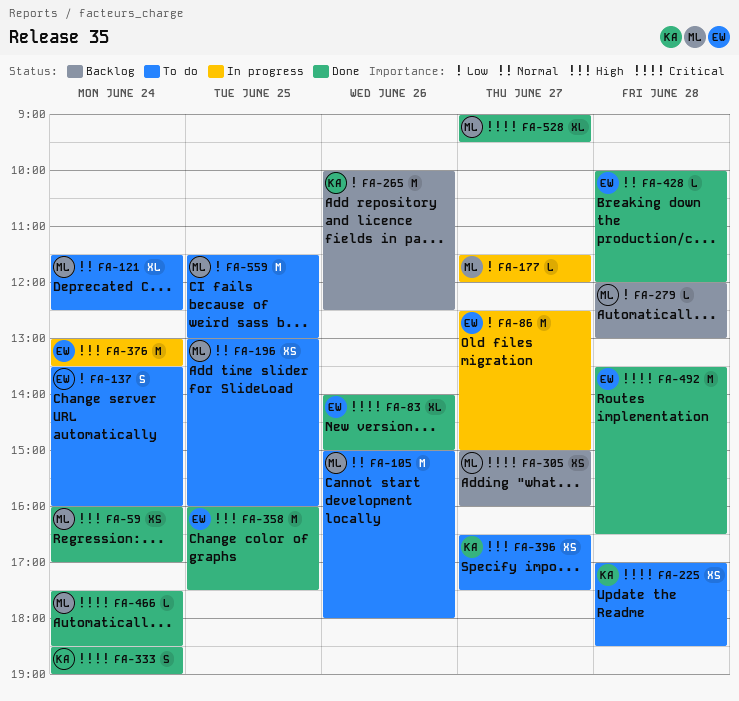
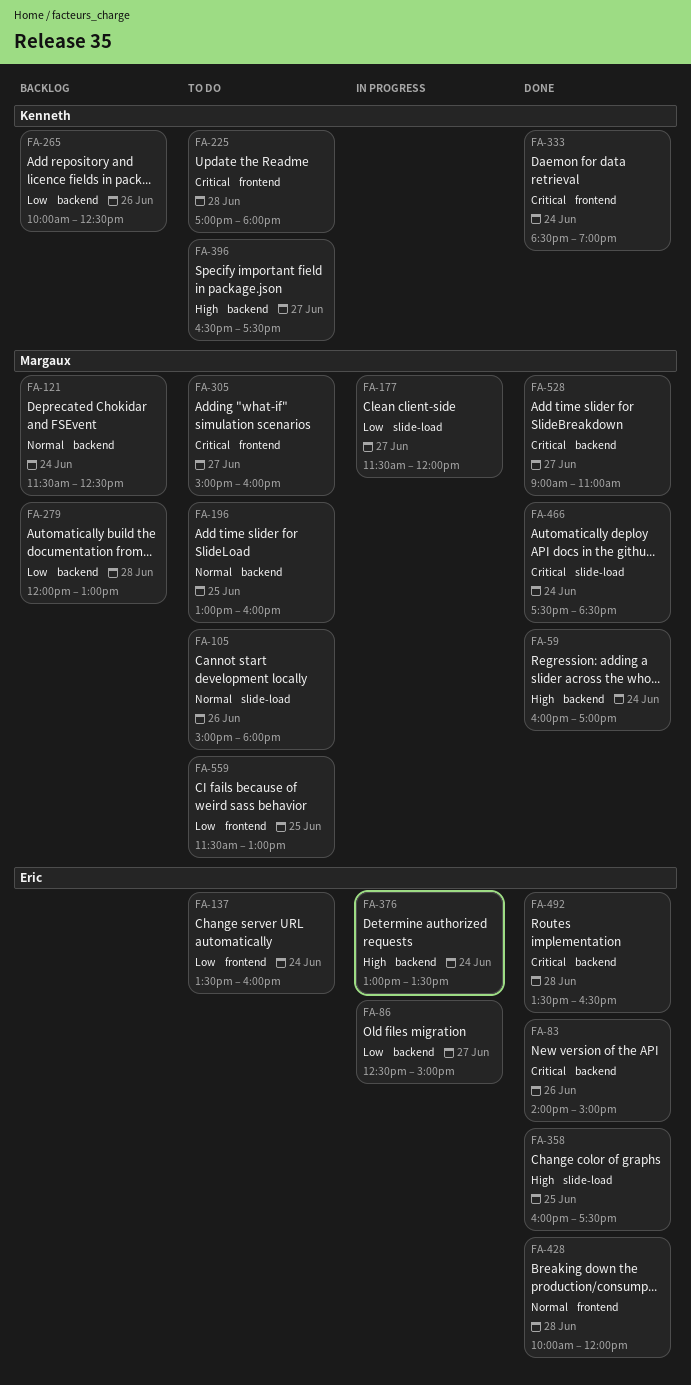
FA-121, status: To do -> Backlog
FA-225, ends: 18:30 -> 18:00
FA-305, status: Backlog -> To do
FA-528, ends: 09:30 -> 11:00

